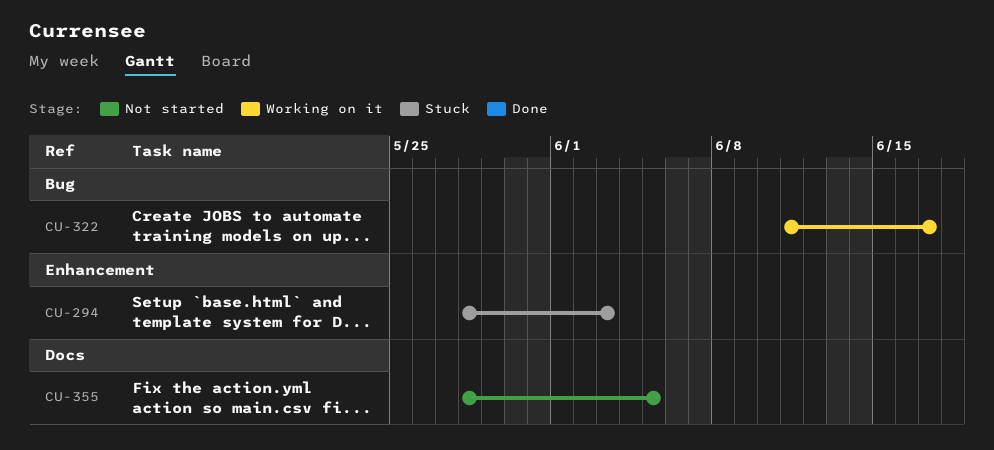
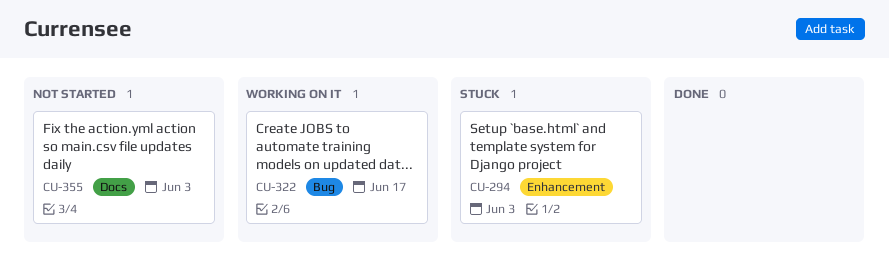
CU-355, due: Jun 5 -> Jun 3

